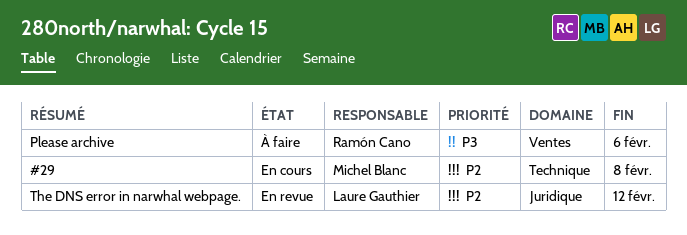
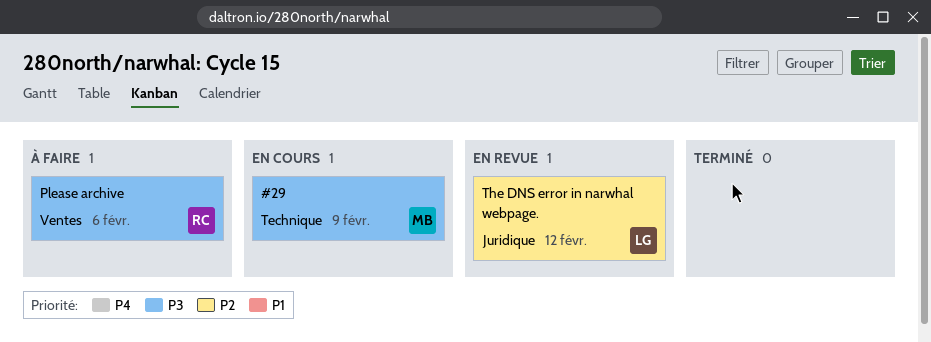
#29, priority: P2 -> P3
#29, due: Feb 8 -> Feb 9

